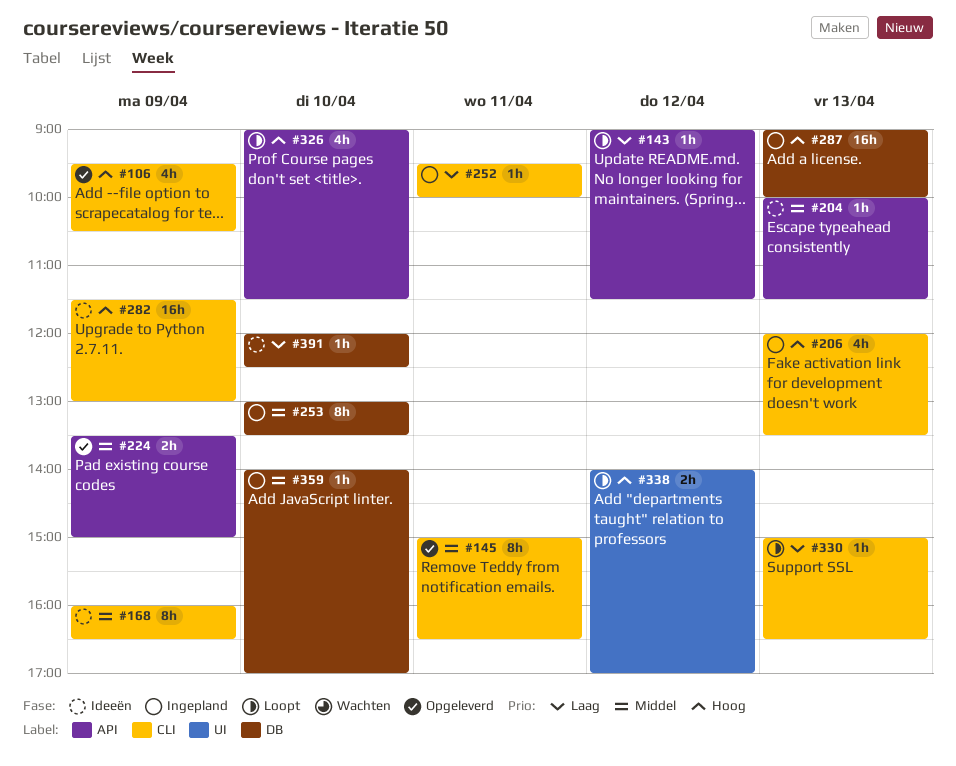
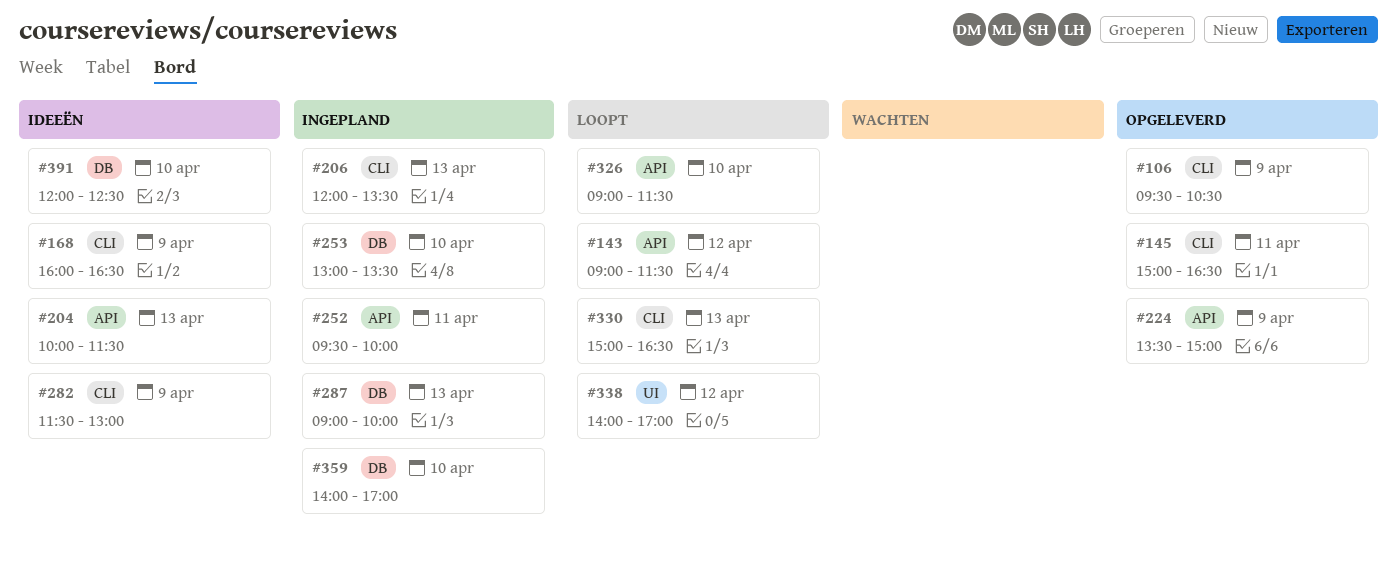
#252, label: CLI -> API

